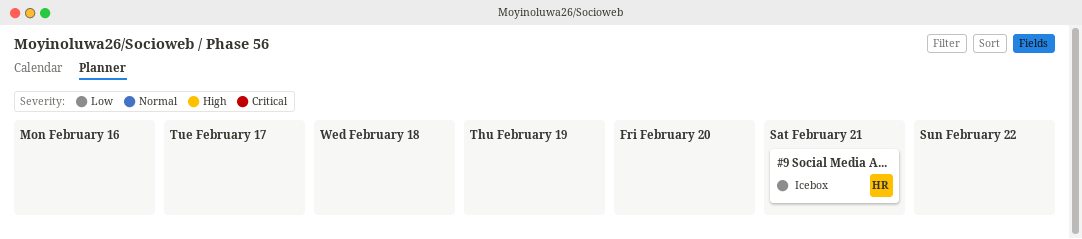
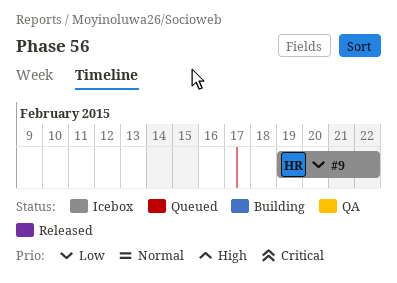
#9, due: Feb 21 -> Feb 22

